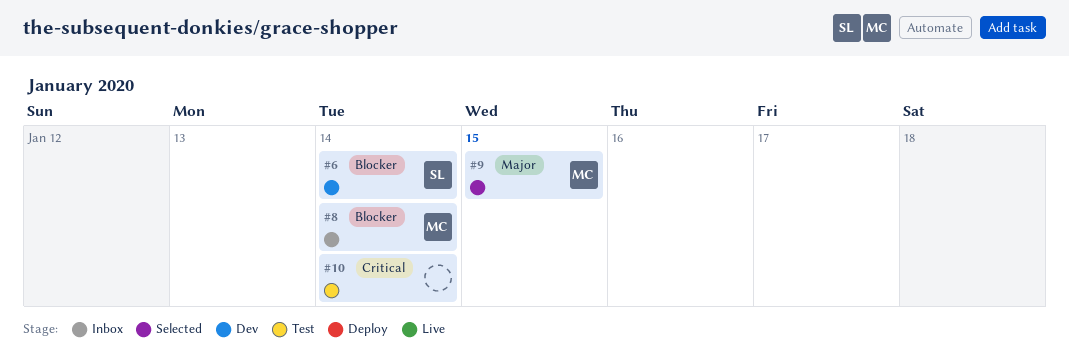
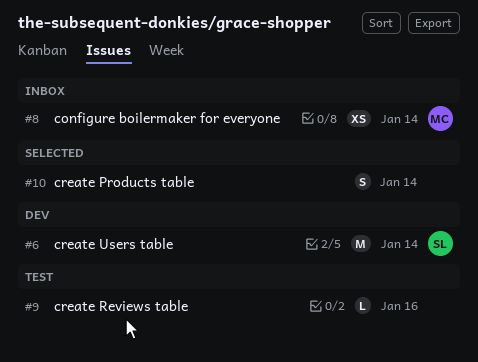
#9, status: Selected -> Test
#9, owner: MC -> none
#9, due: Jan 15 -> Jan 16
#10, status: Test -> Selected

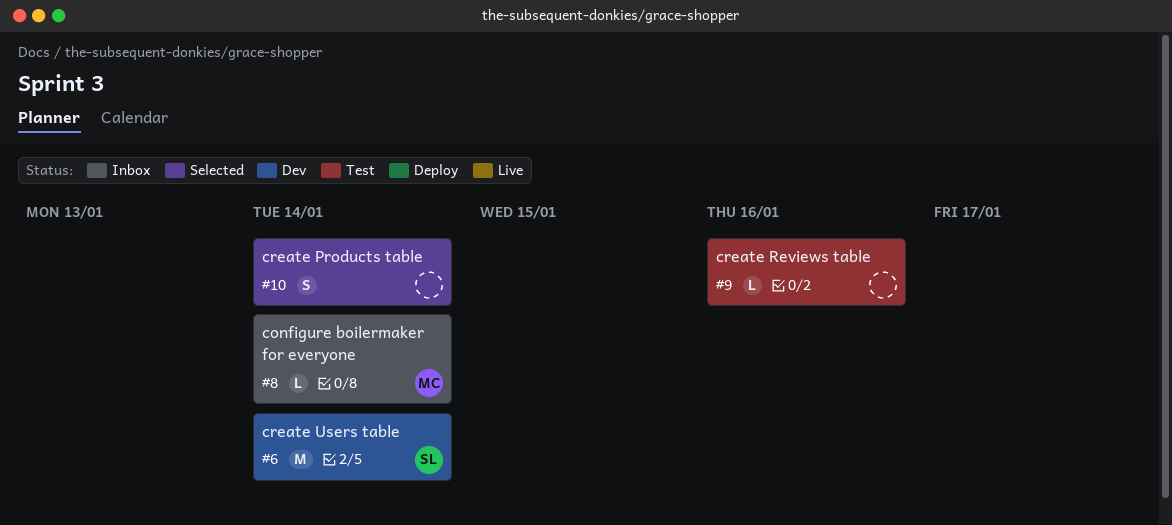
#8, estimate: XS -> L

